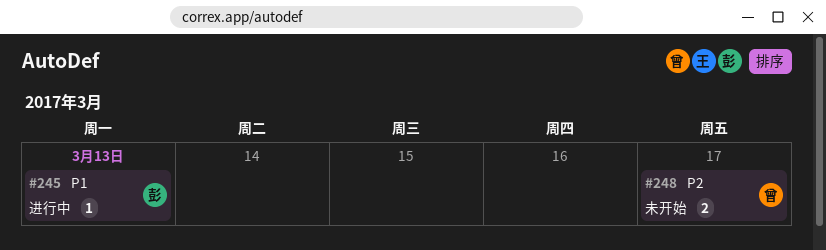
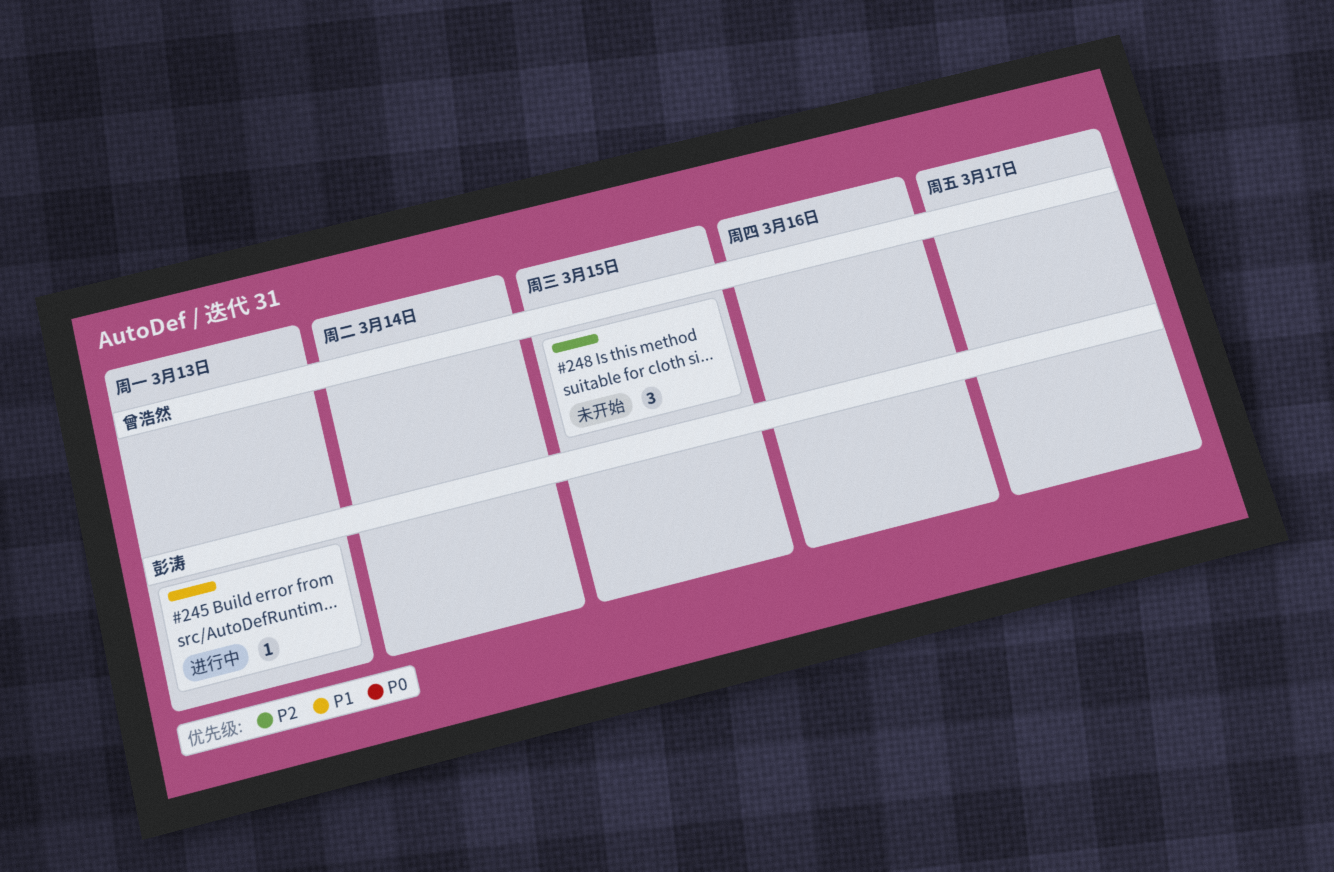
#248, estimate: 2 -> 3
#248, due: Mar 17 -> Mar 15

